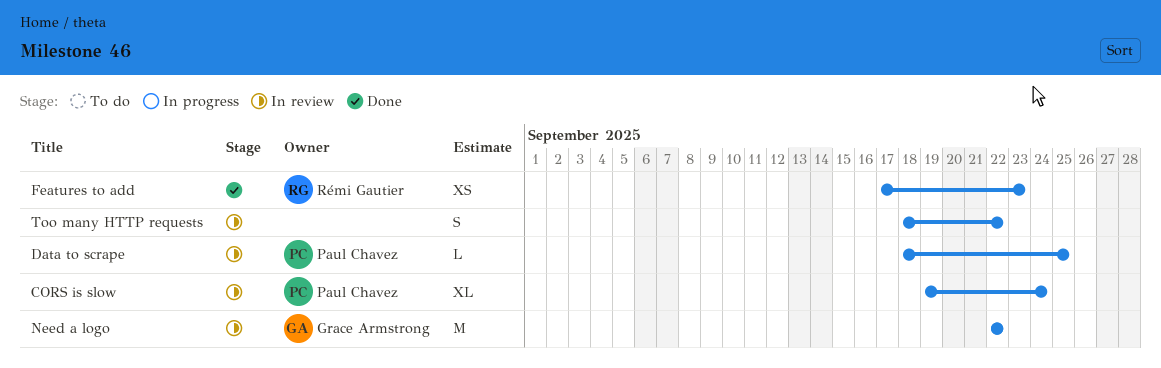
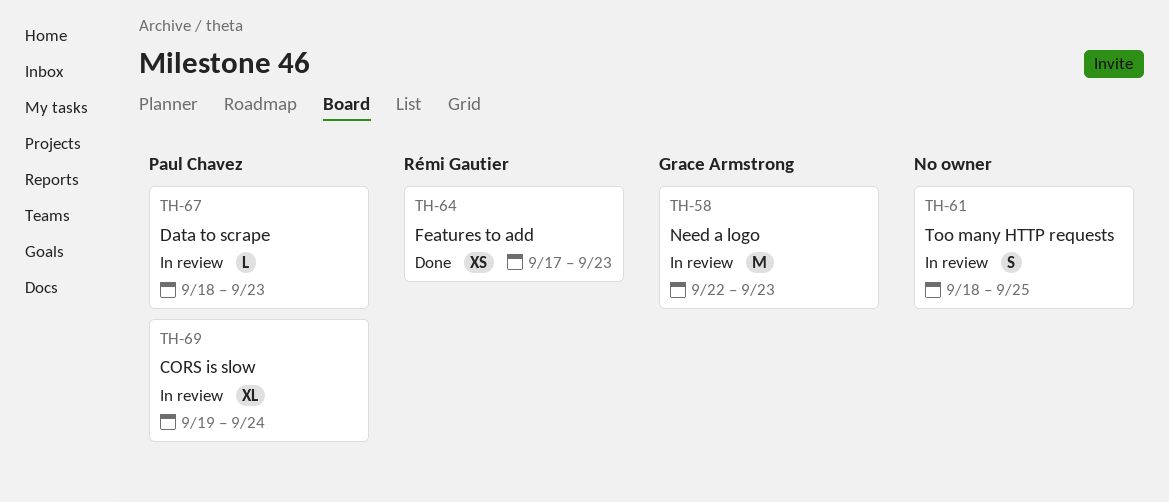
Data to scrape, due: Sep 25 -> Sep 23
Need a logo, due: Sep 22 -> Sep 23
Too many HTTP requests, due: Sep 22 -> Sep 25

